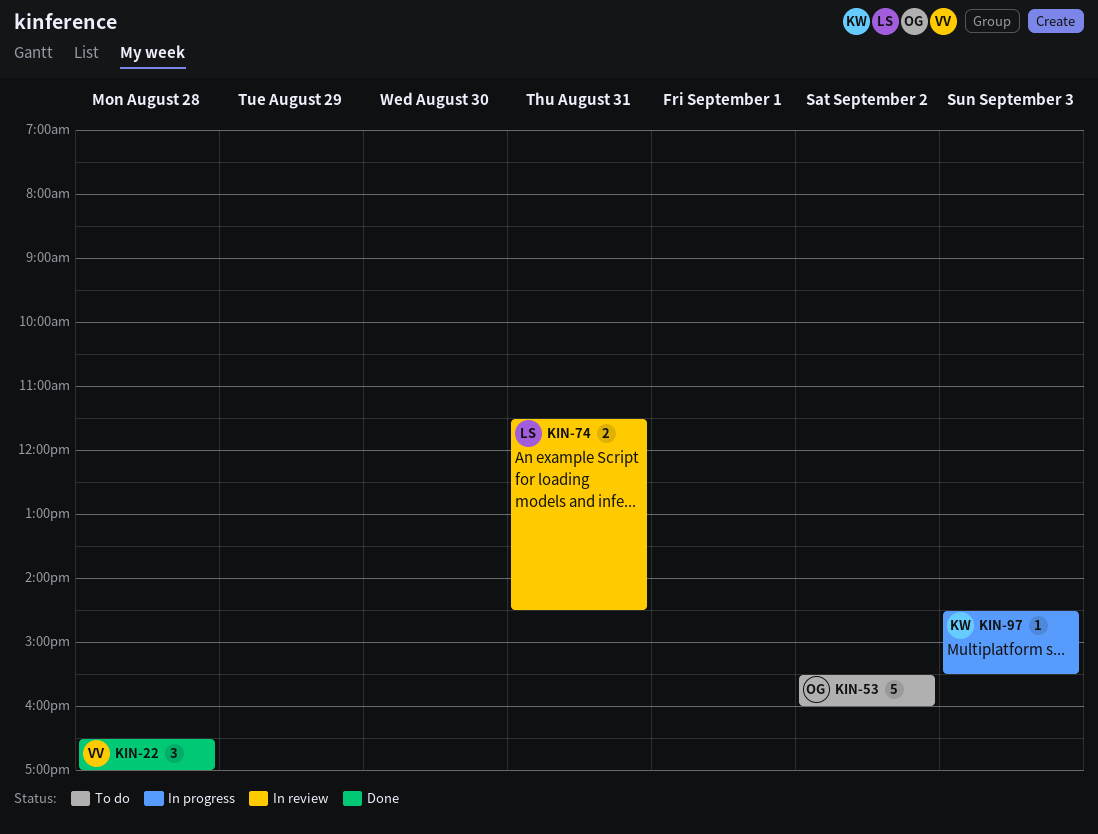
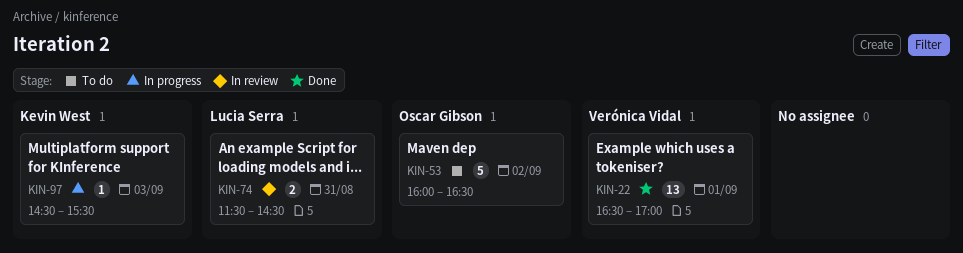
KIN-22, estimate: 3 -> 13
KIN-22, day: Aug 28 -> Sep 1
KIN-53, begins: 15:30 -> 16:00
KIN-53, ends: 16:00 -> 16:30

